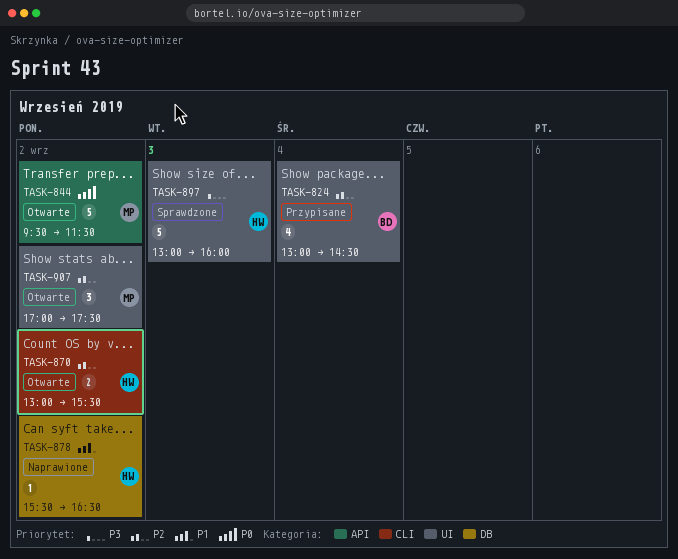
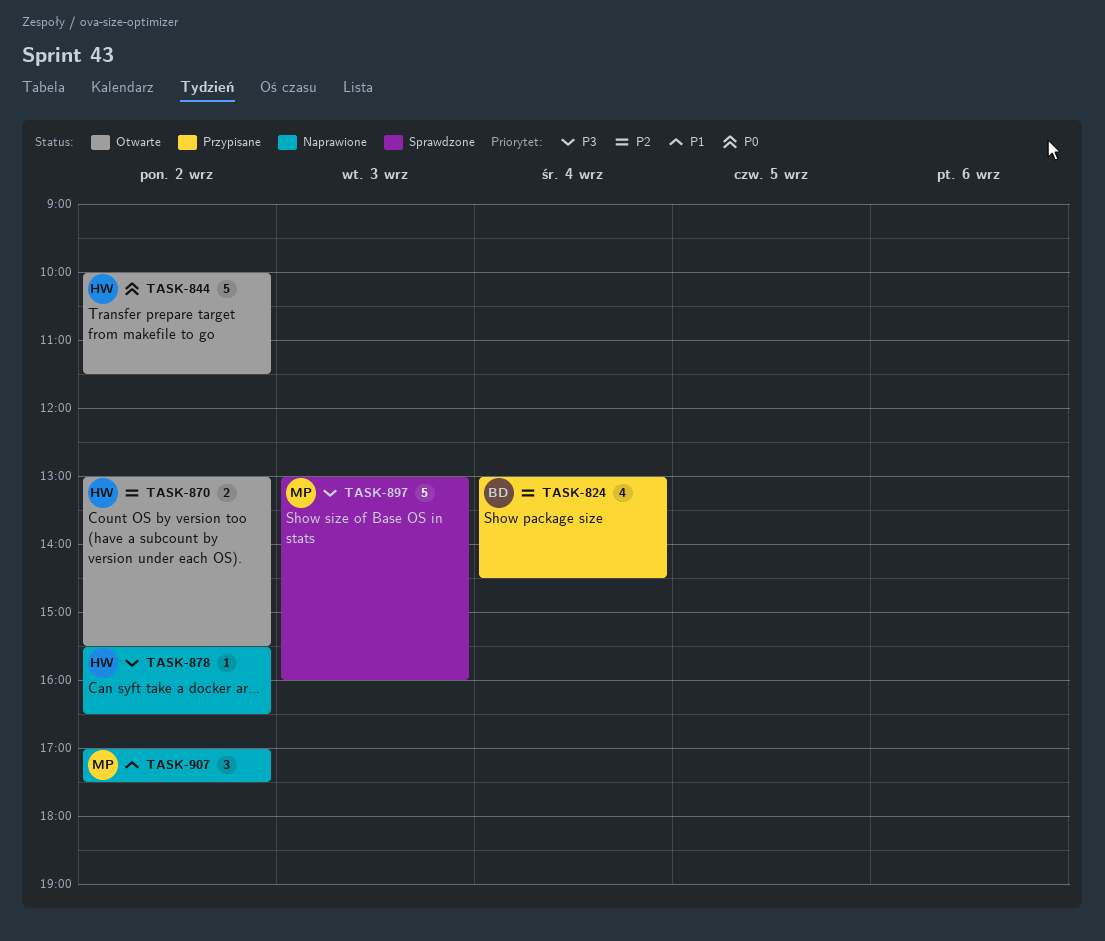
TASK-844, owner: MP -> HW
TASK-844, begins: 09:30 -> 10:00
TASK-878, priority: P1 -> P3
TASK-897, owner: HW -> MP
TASK-907, status: Otwarte -> Naprawione
TASK-907, priority: P2 -> P1

